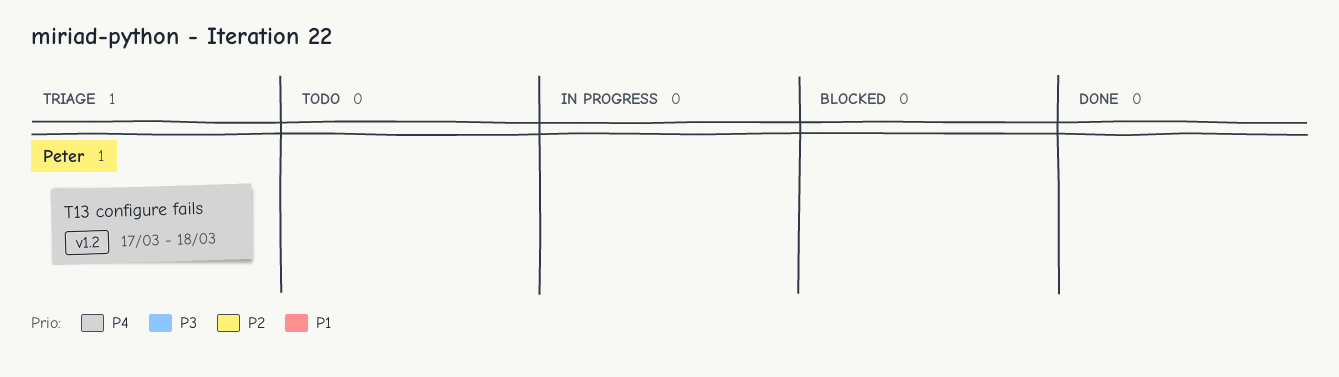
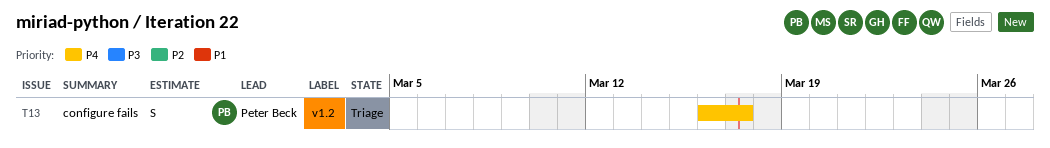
T13, start: Mar 17 -> Mar 16
T13, due: Mar 18 -> Mar 17

